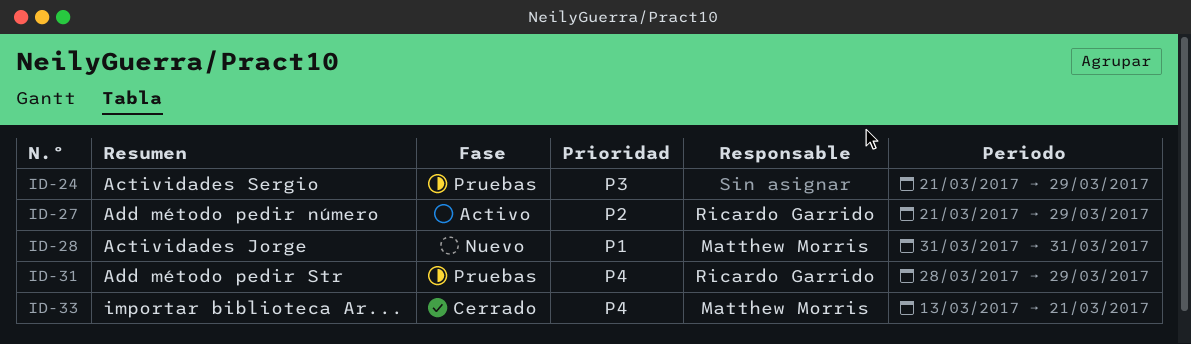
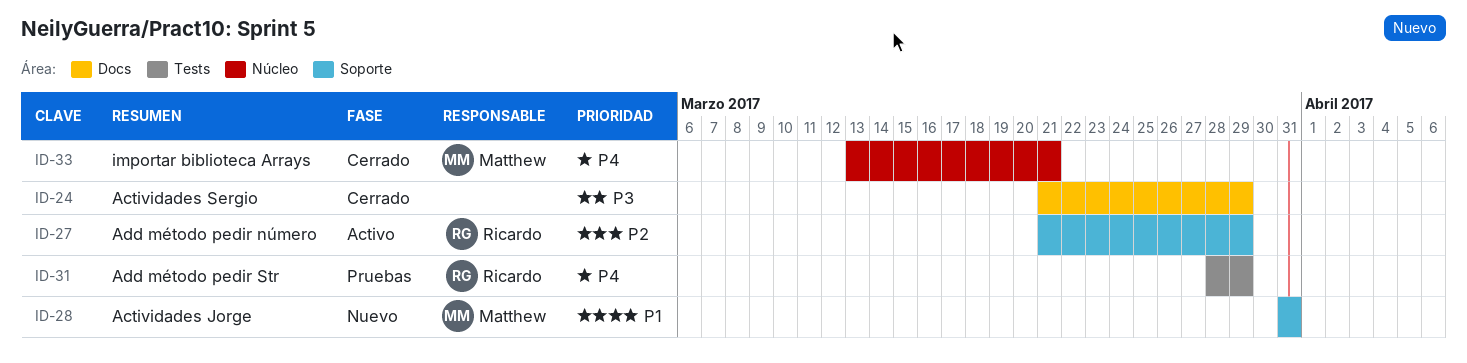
ID-24, status: Pruebas -> Cerrado

